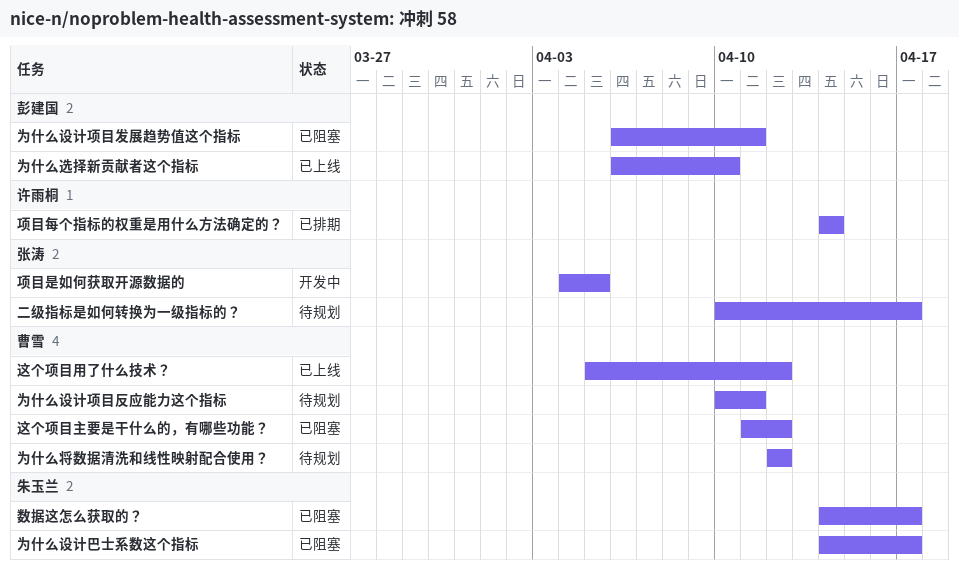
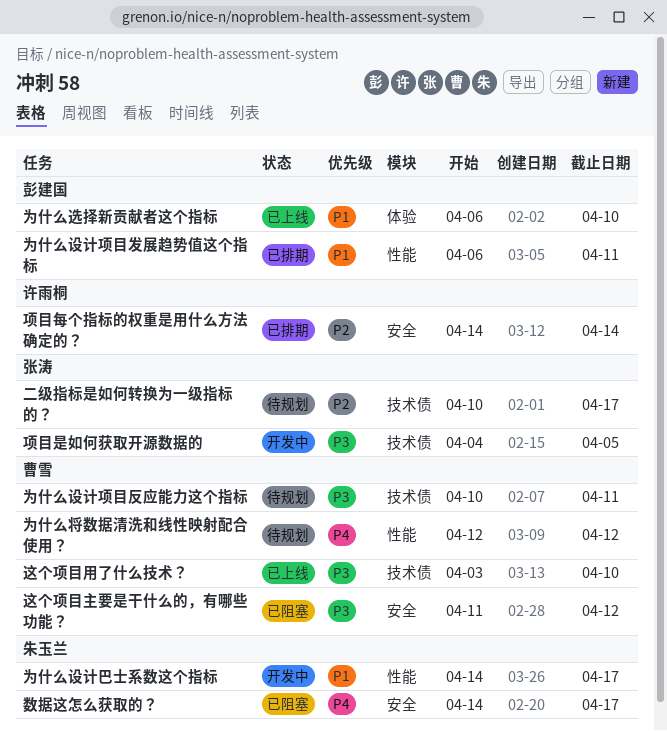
为什么设计巴士系数这个指标, status: 已阻塞 -> 开发中
为什么设计项目发展趋势值这个指标, status: 已阻塞 -> 已排期
这个项目用了什么技术？, start: Apr 5 -> Apr 3
这个项目用了什么技术？, due: Apr 12 -> Apr 10

